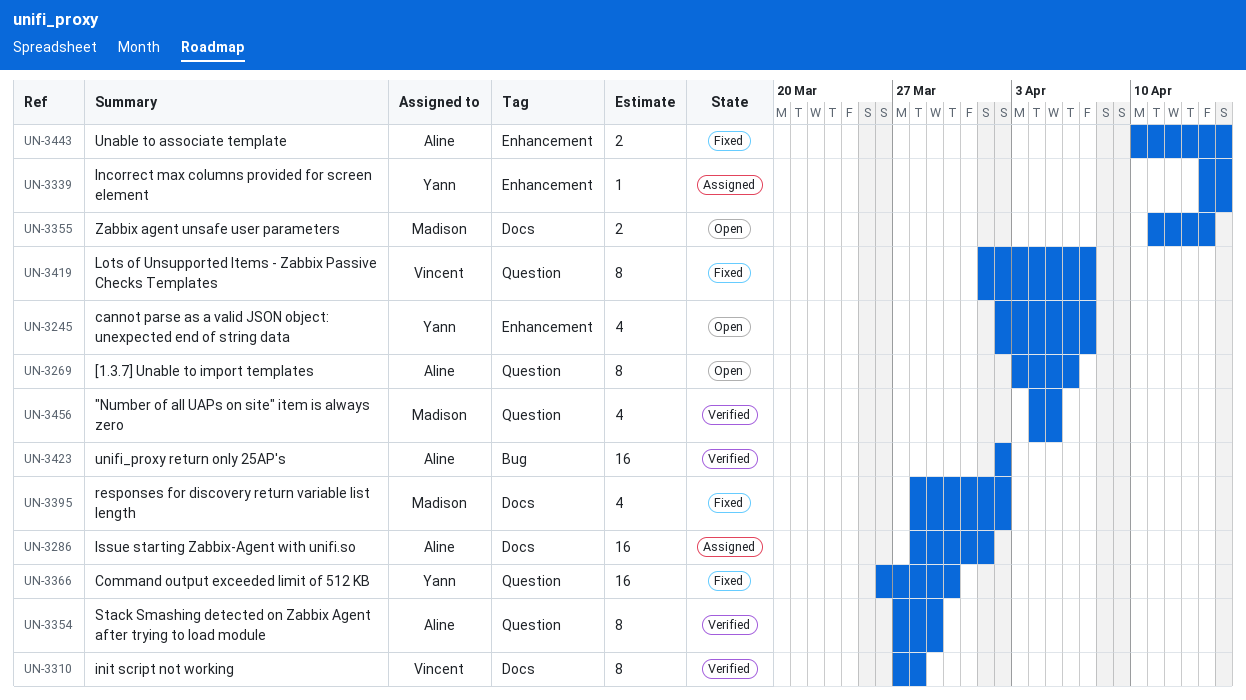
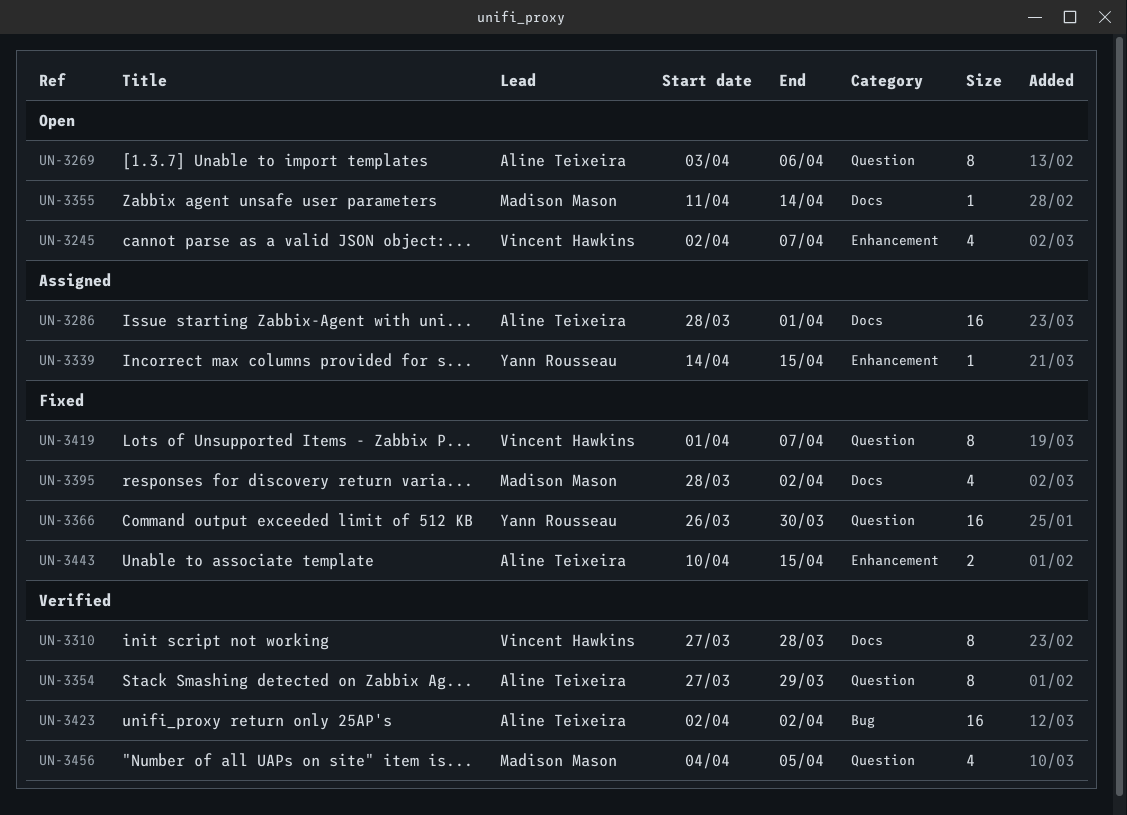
UN-3245, owner: Yann Rousseau -> Vincent Hawkins
UN-3355, estimate: 2 -> 1

